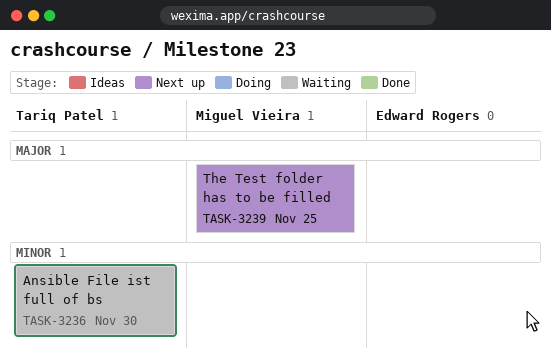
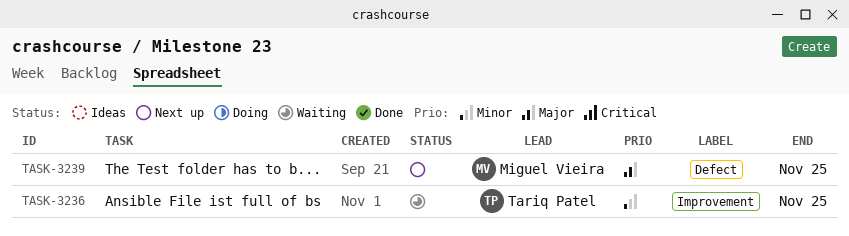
TASK-3236, due: Nov 30 -> Nov 25

